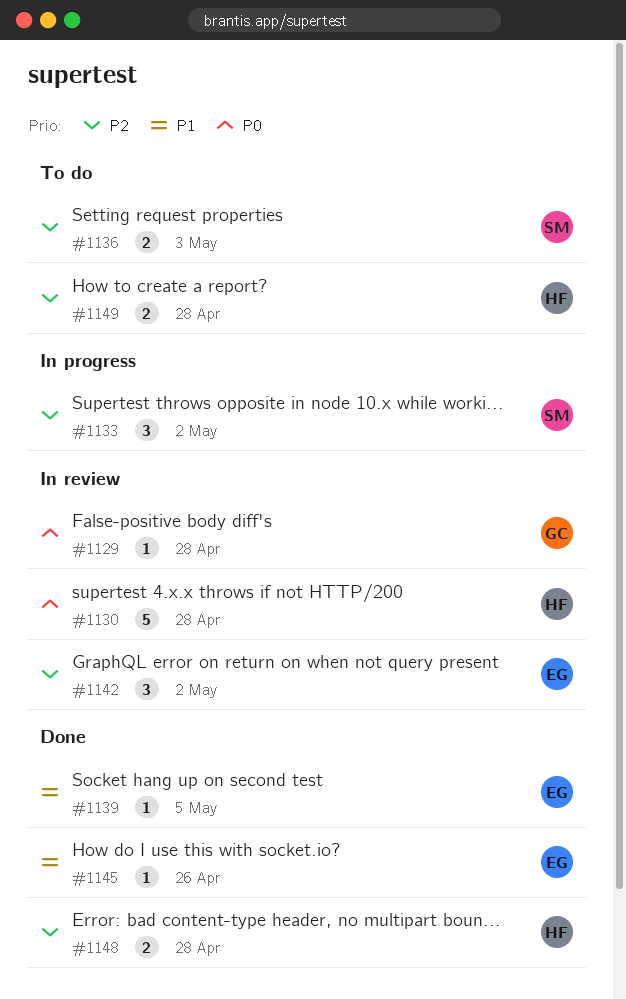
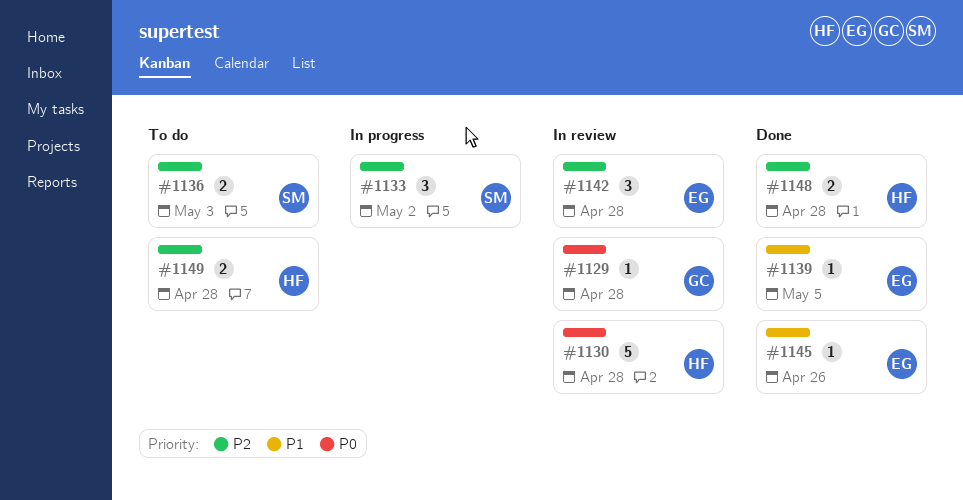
#1142, due: May 2 -> Apr 28

